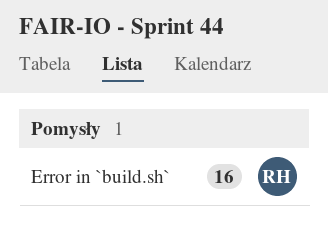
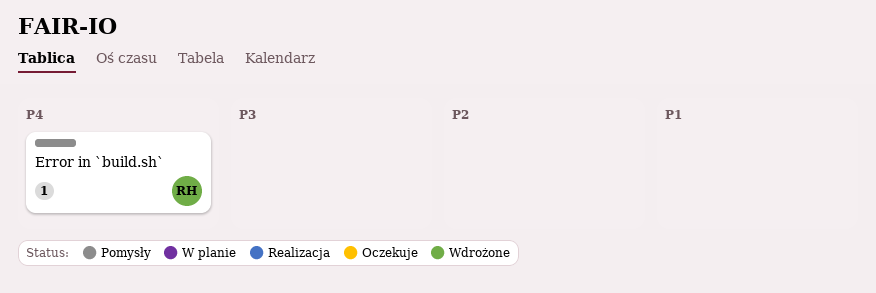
Error in `build.sh`, estimate: 16 -> 1

